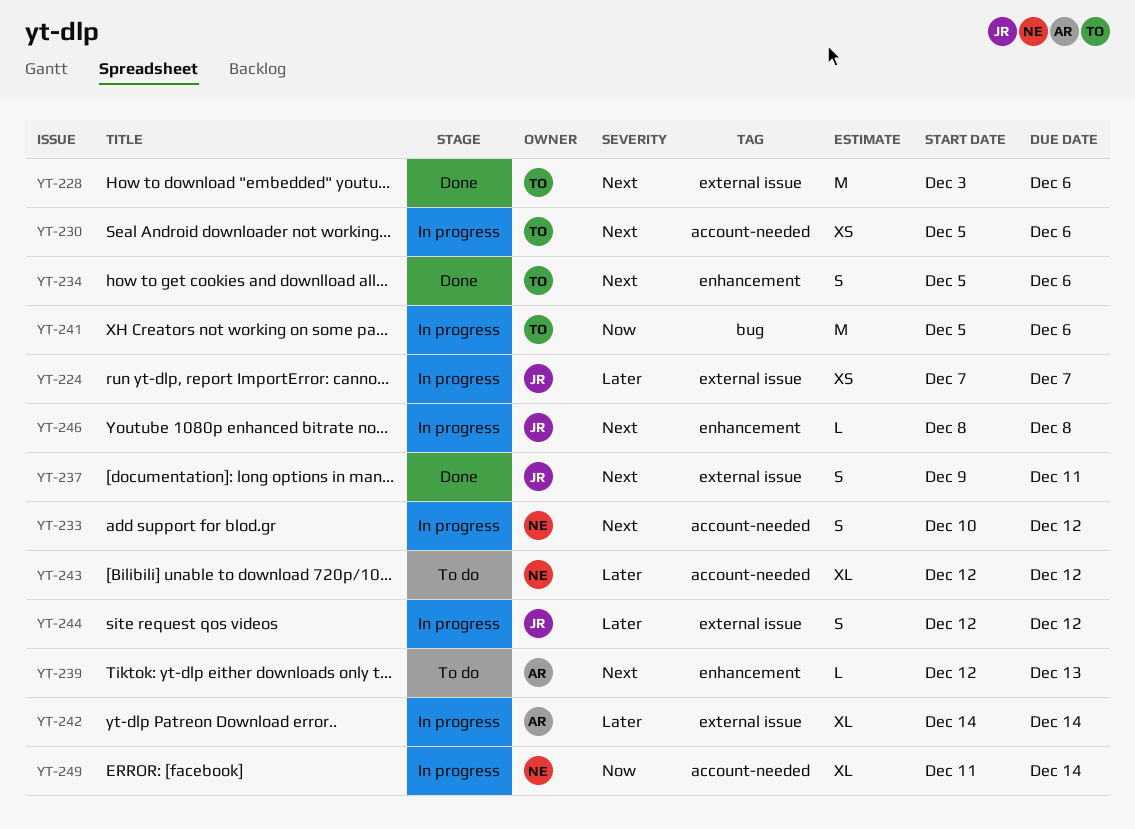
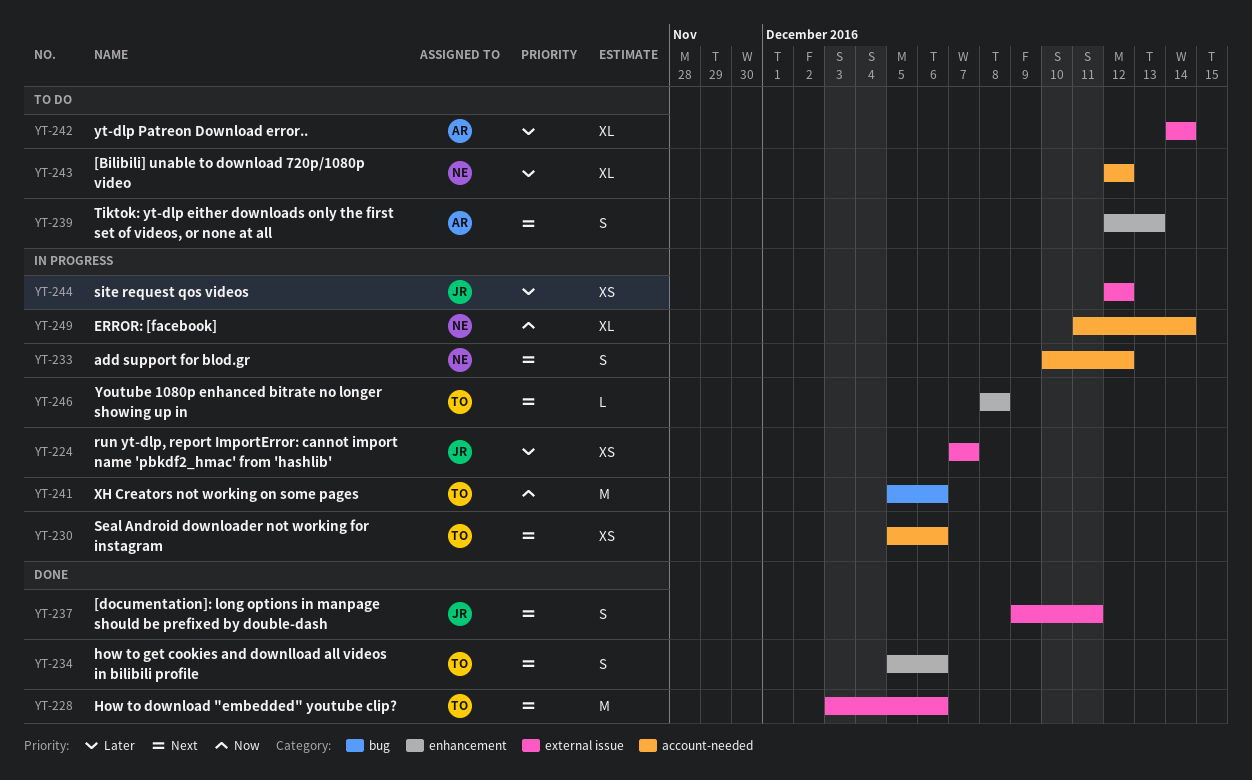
YT-239, estimate: L -> S
YT-242, status: In progress -> To do
YT-244, estimate: S -> XS
YT-246, owner: JR -> TO

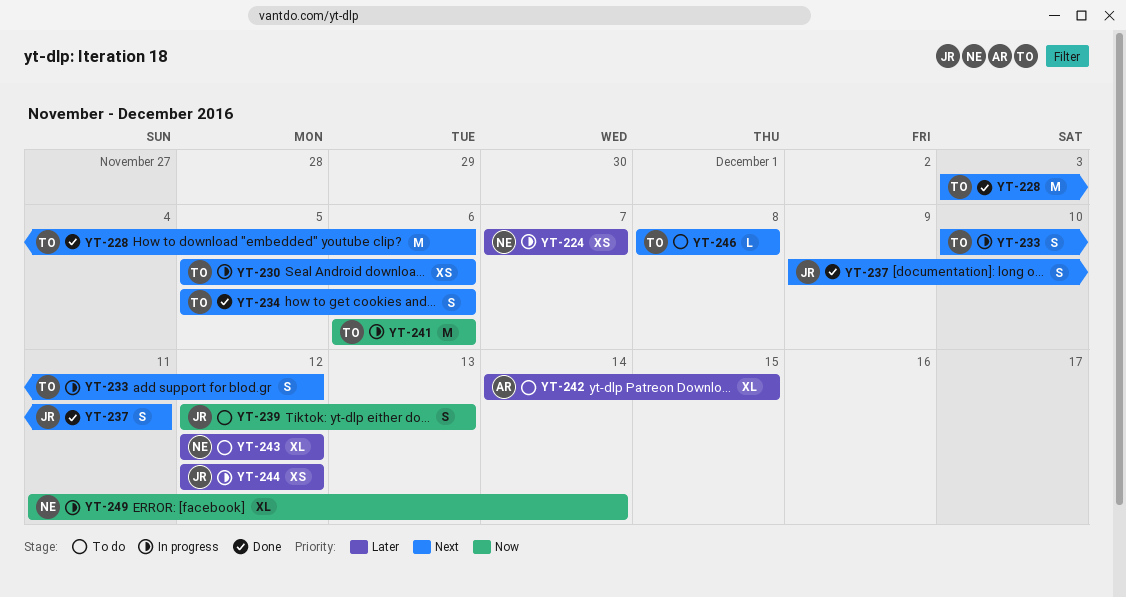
YT-224, owner: JR -> NE
YT-233, owner: NE -> TO
YT-239, owner: AR -> JR
YT-239, priority: Next -> Now
YT-241, start: Dec 5 -> Dec 6
YT-242, due: Dec 14 -> Dec 15
YT-246, status: In progress -> To do

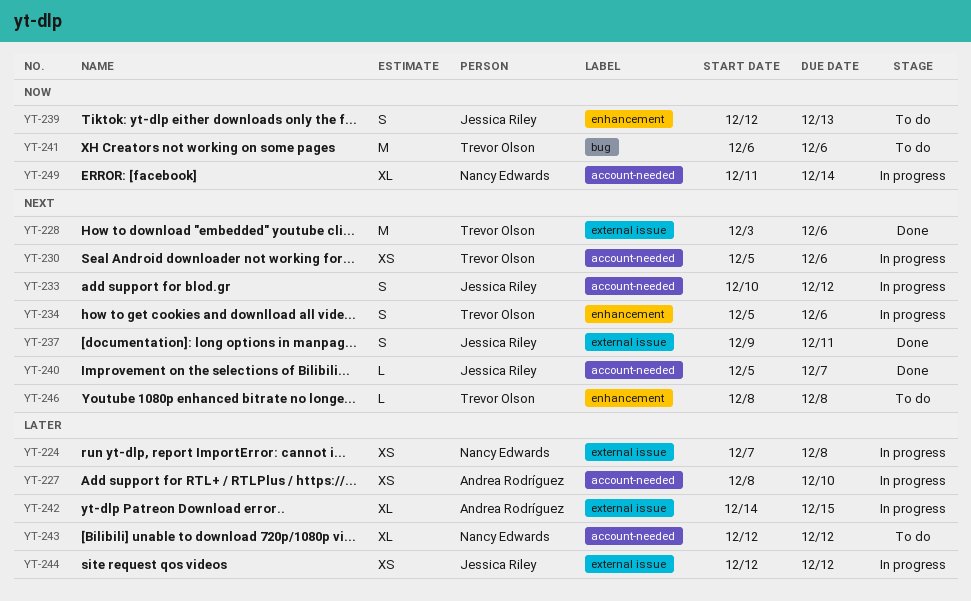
YT-224, due: Dec 7 -> Dec 8
YT-227: none -> present
YT-233, owner: Trevor Olson -> Jessica Riley
YT-234, status: Done -> In progress
YT-240: none -> present
YT-241, status: In progress -> To do
YT-242, status: To do -> In progress

